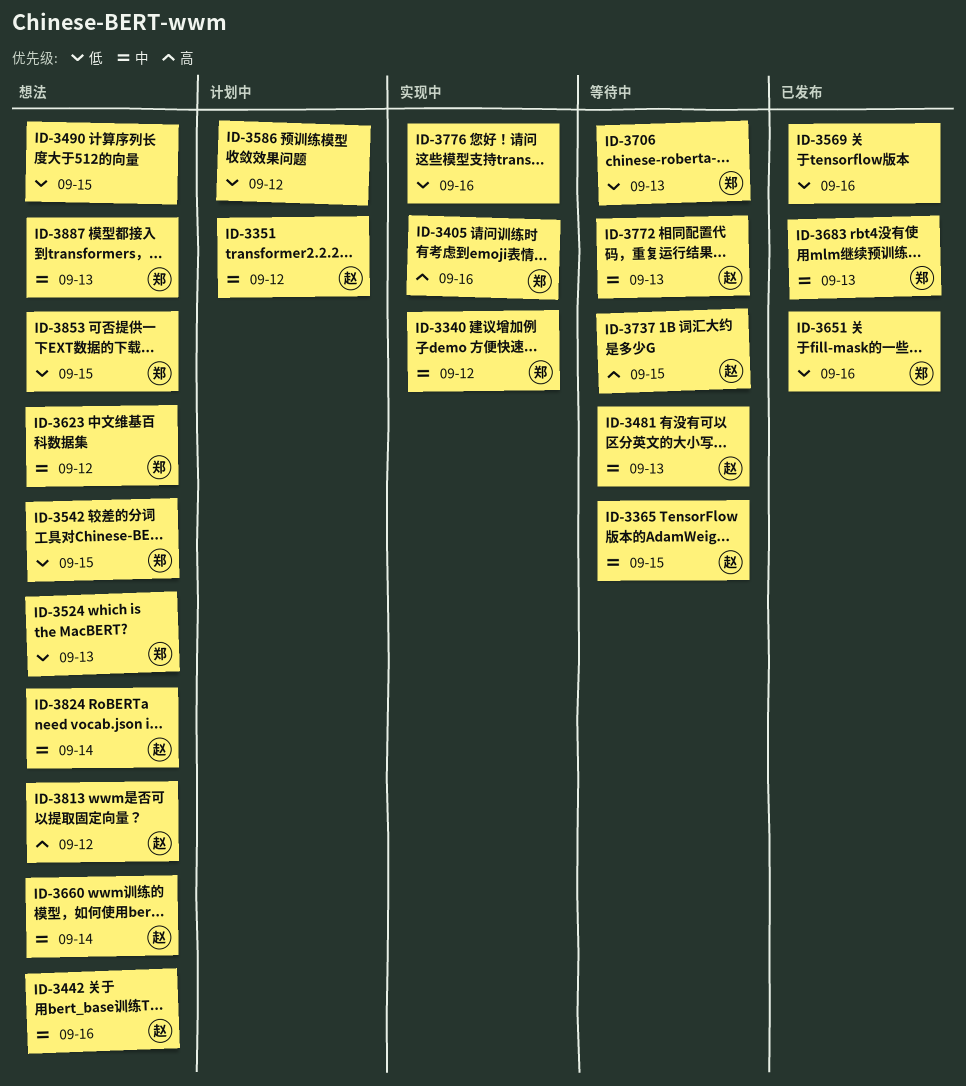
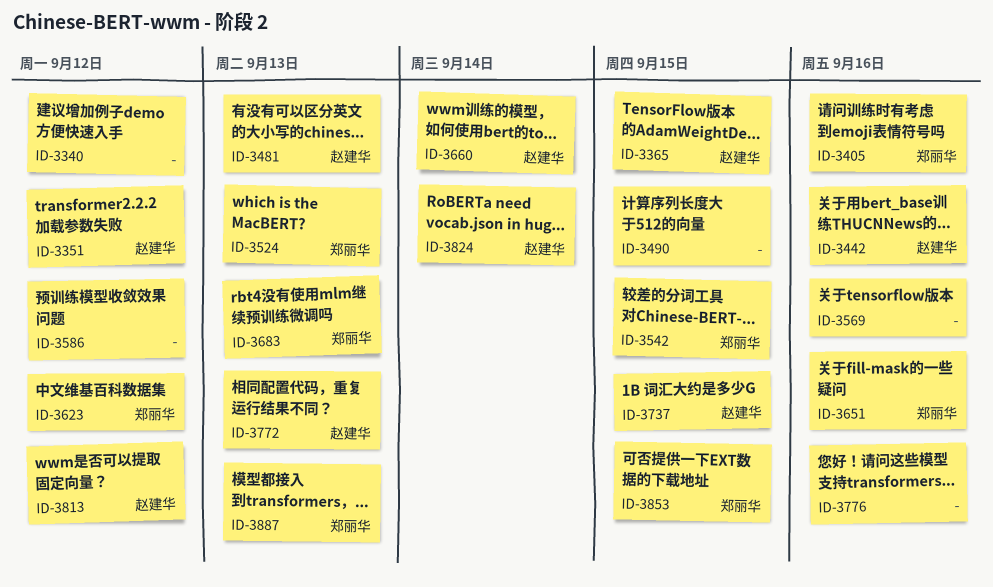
ID-3340, owner: 郑丽华 -> none
ID-3706: present -> none

